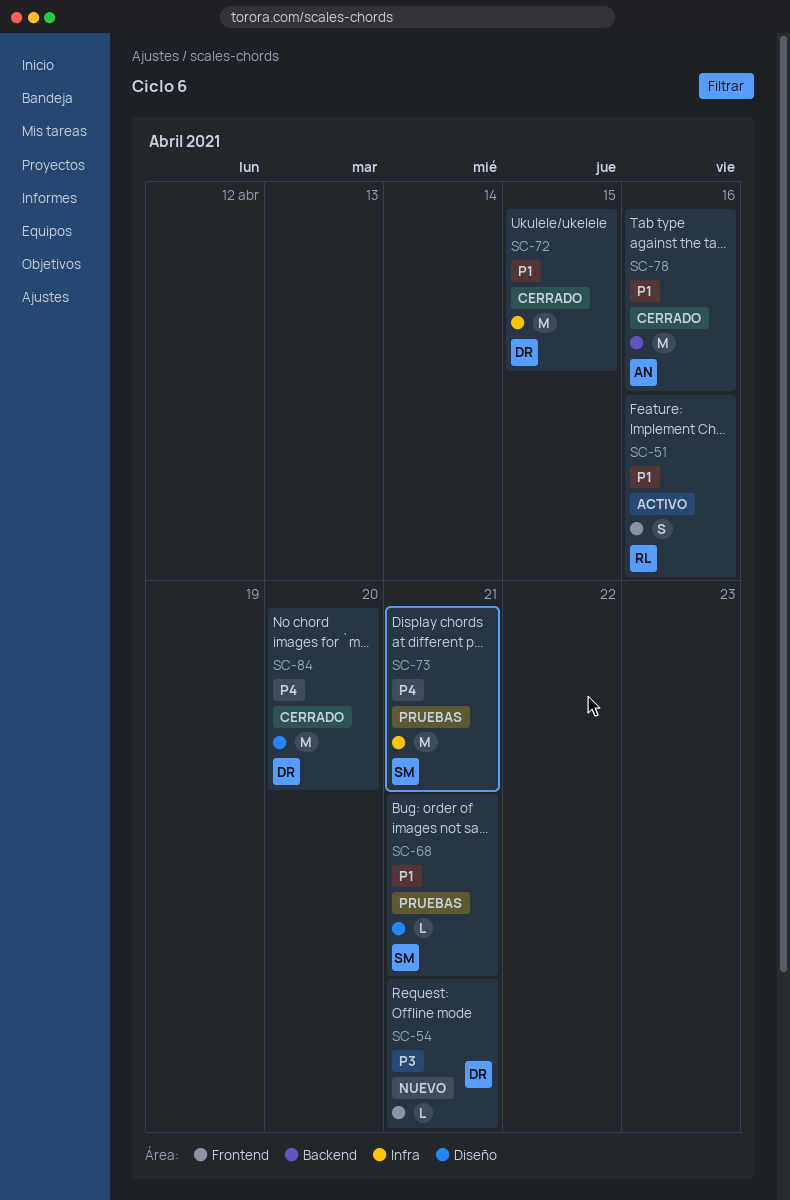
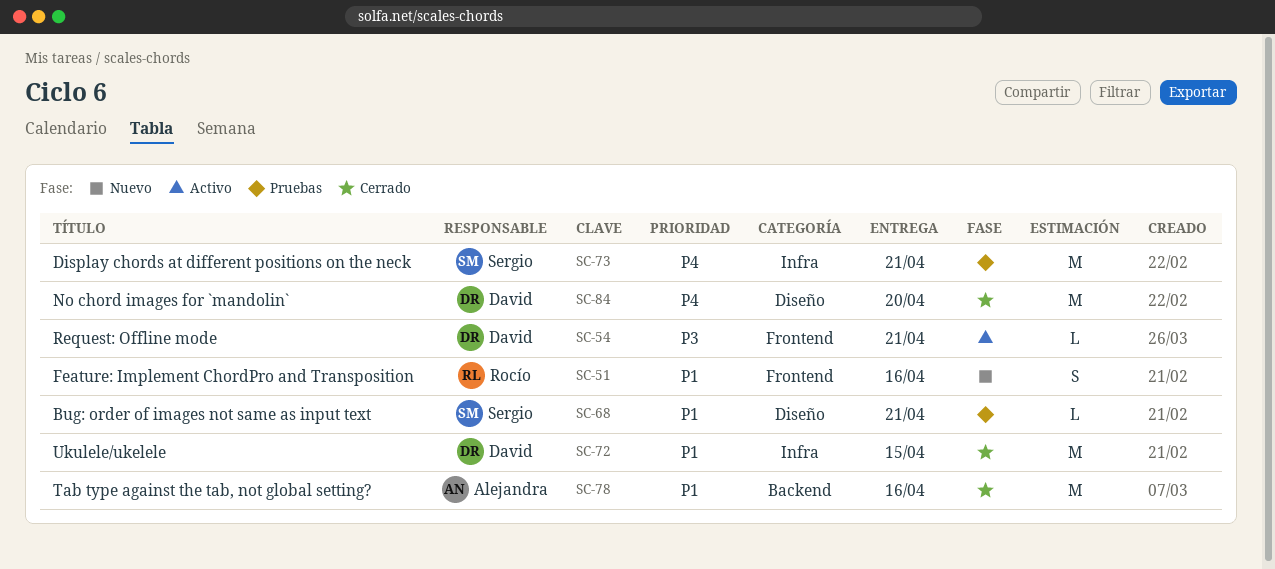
SC-51, status: Activo -> Nuevo
SC-54, status: Nuevo -> Activo

